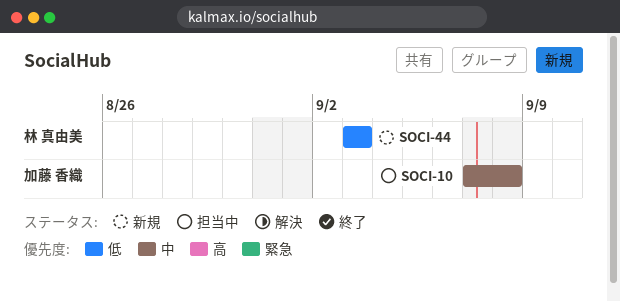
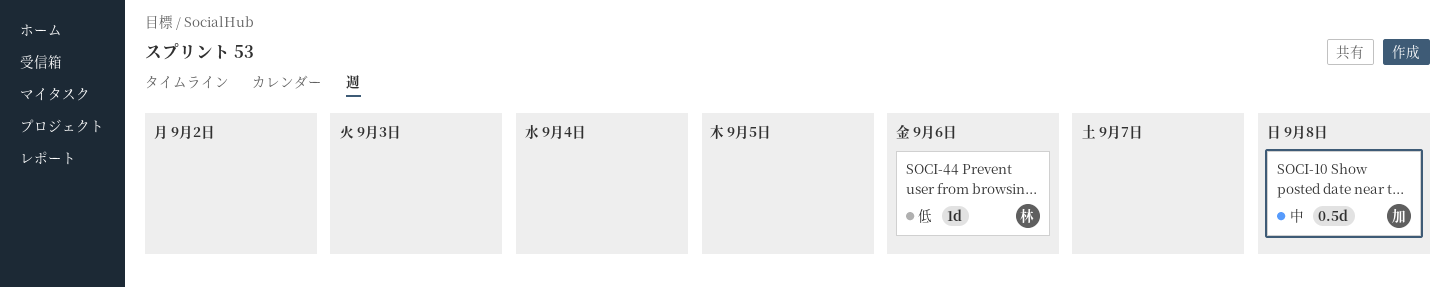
SOCI-44, due: Sep 3 -> Sep 6

